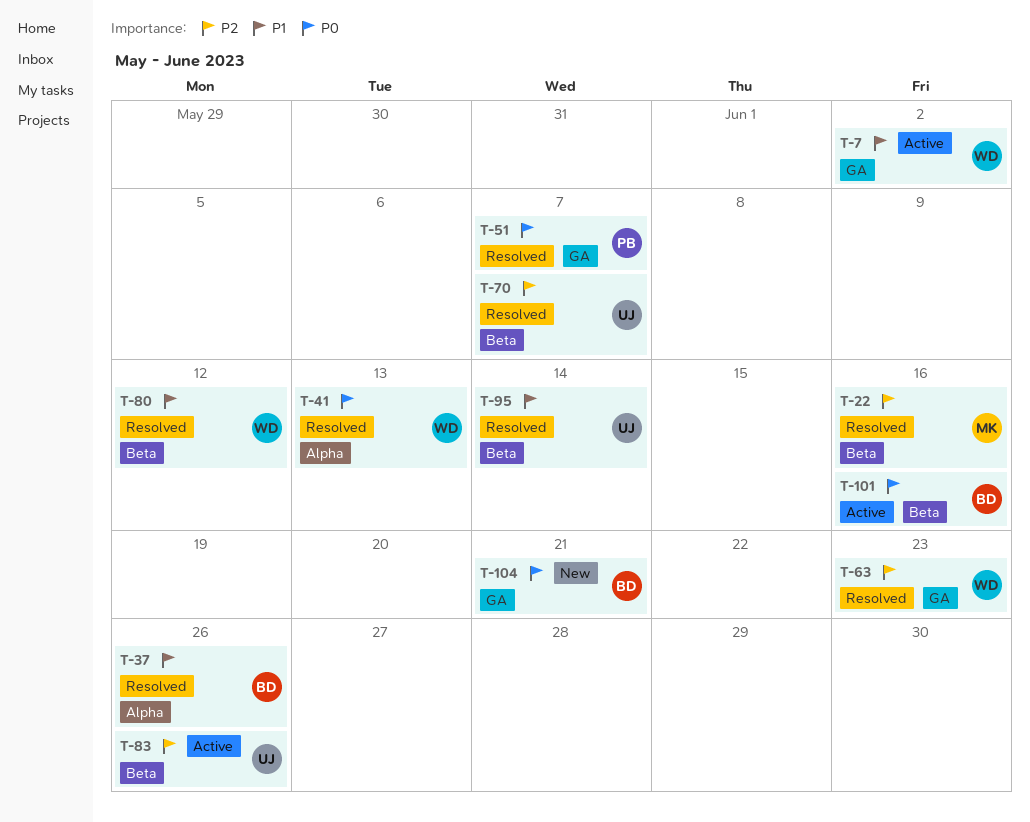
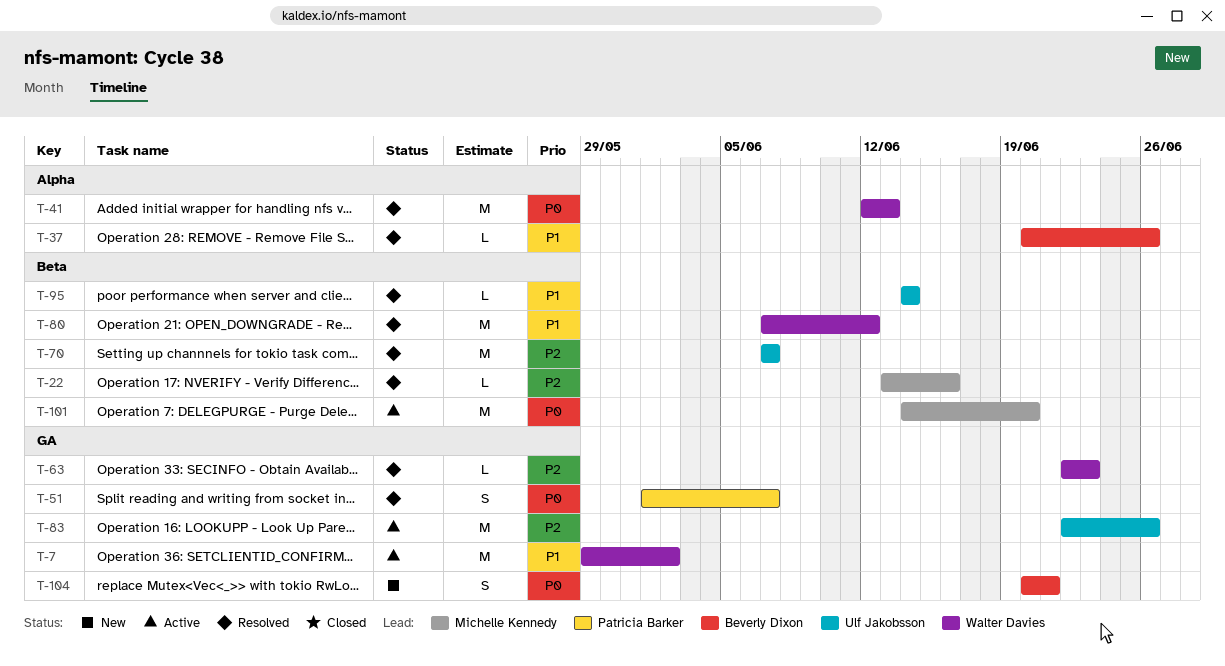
T-83, label: Beta -> GA
T-101, owner: Beverly Dixon -> Michelle Kennedy
T-101, due: Jun 16 -> Jun 20

